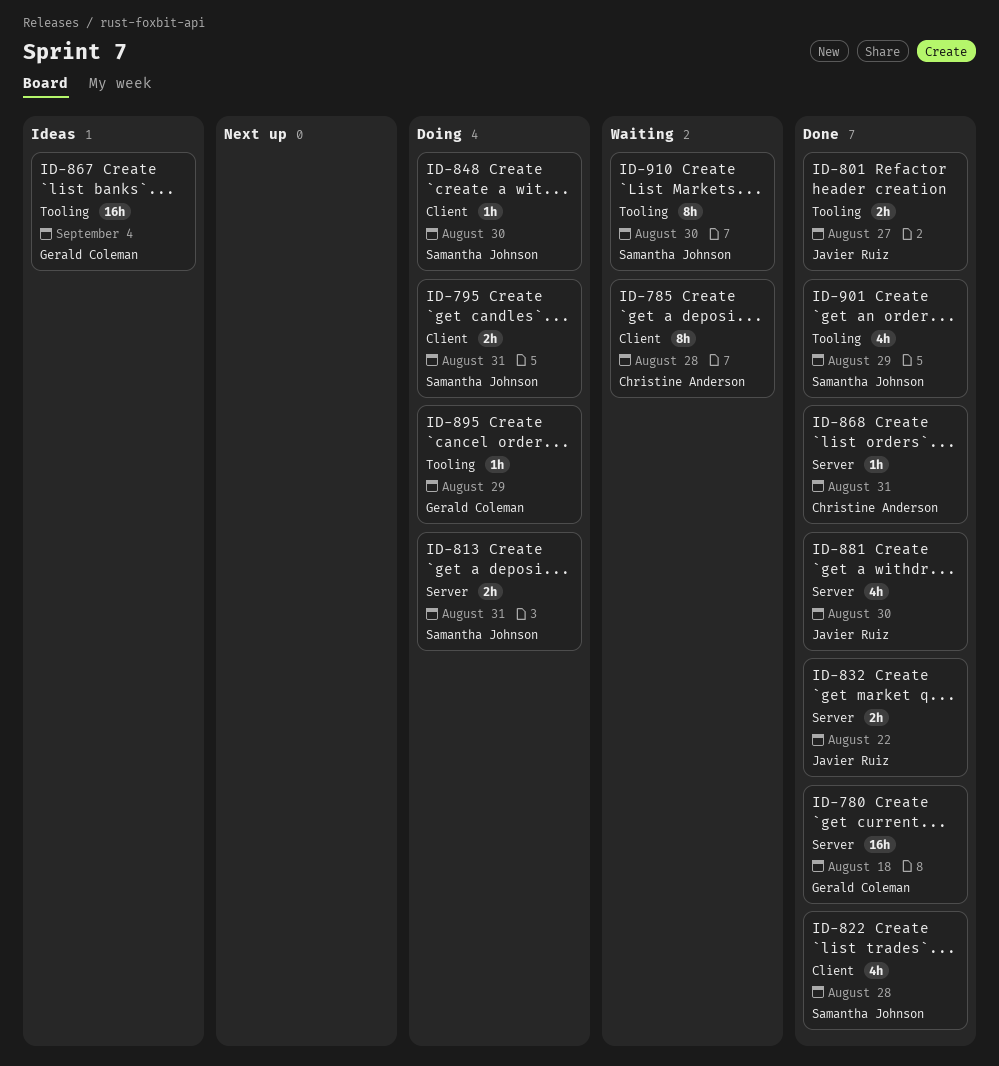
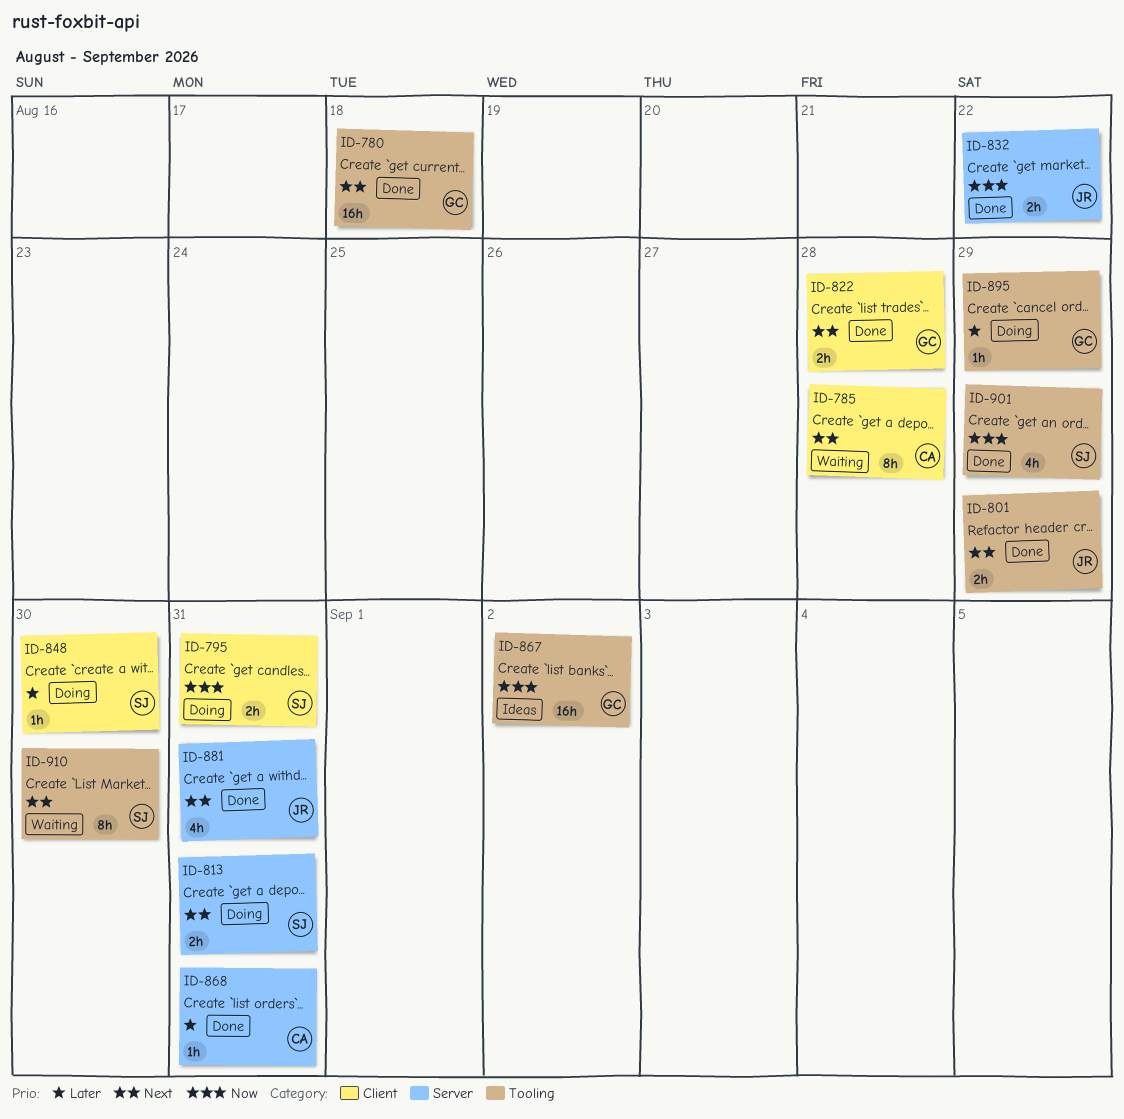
ID-780, label: Server -> Tooling
ID-801, due: Aug 27 -> Aug 29
ID-822, owner: Samantha Johnson -> Gerald Coleman
ID-822, estimate: 4h -> 2h
ID-867, due: Sep 4 -> Sep 2
ID-881, due: Aug 30 -> Aug 31

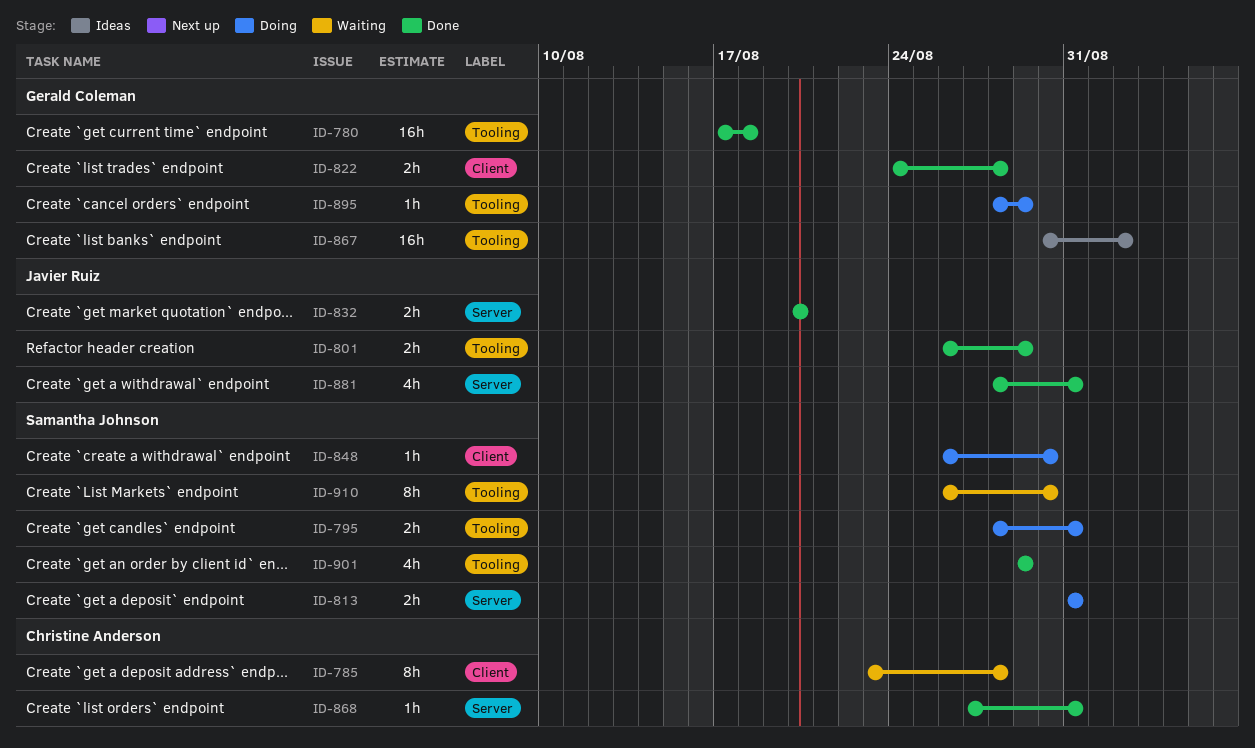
ID-795, label: Client -> Tooling
ID-832, due: Aug 22 -> Aug 20

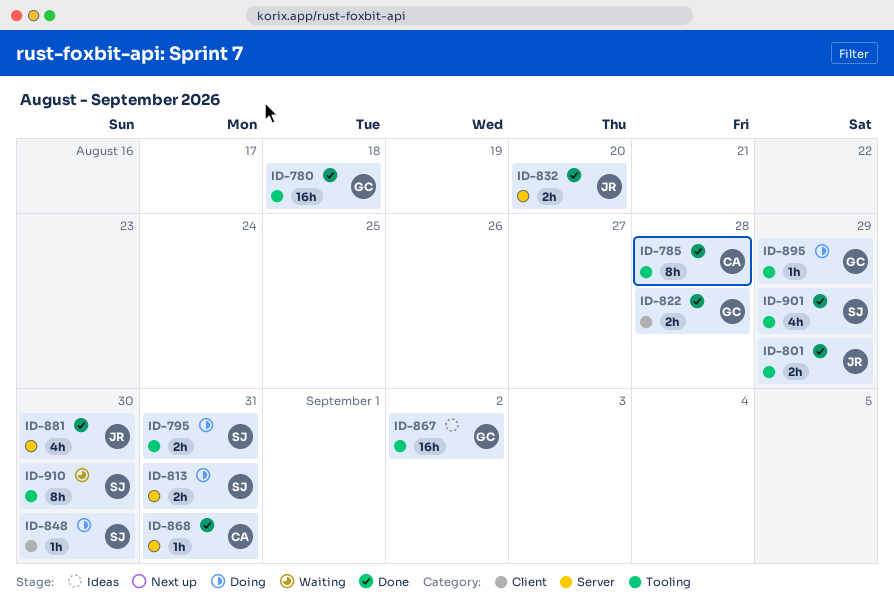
ID-785, status: Waiting -> Done
ID-785, label: Client -> Tooling
ID-881, due: Aug 31 -> Aug 30

